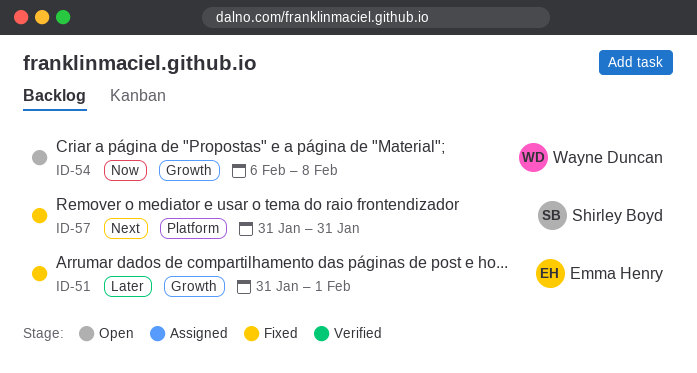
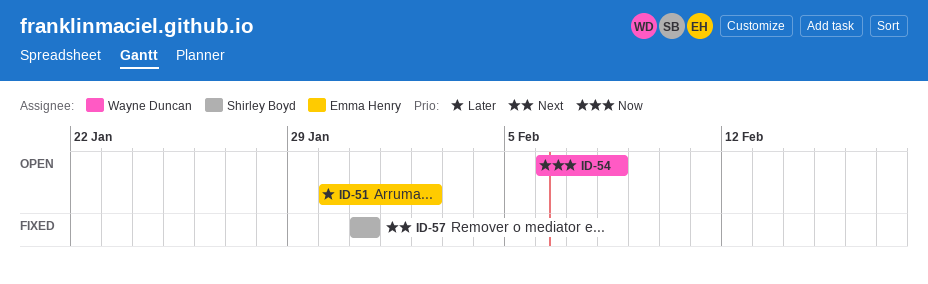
ID-51, status: Fixed -> Open
ID-51, start: Jan 31 -> Jan 30
ID-51, due: Feb 1 -> Feb 2

